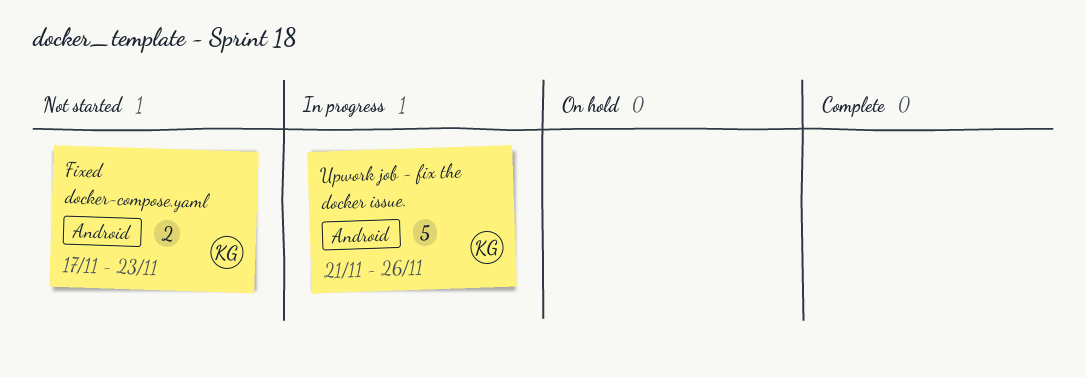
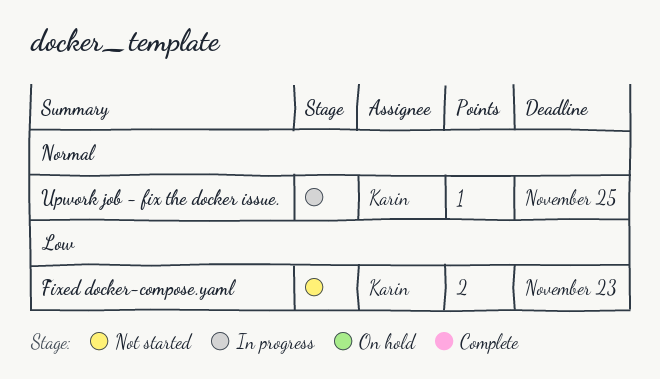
Upwork job - fix the docker issue., estimate: 5 -> 1
Upwork job - fix the docker issue., due: Nov 26 -> Nov 25

